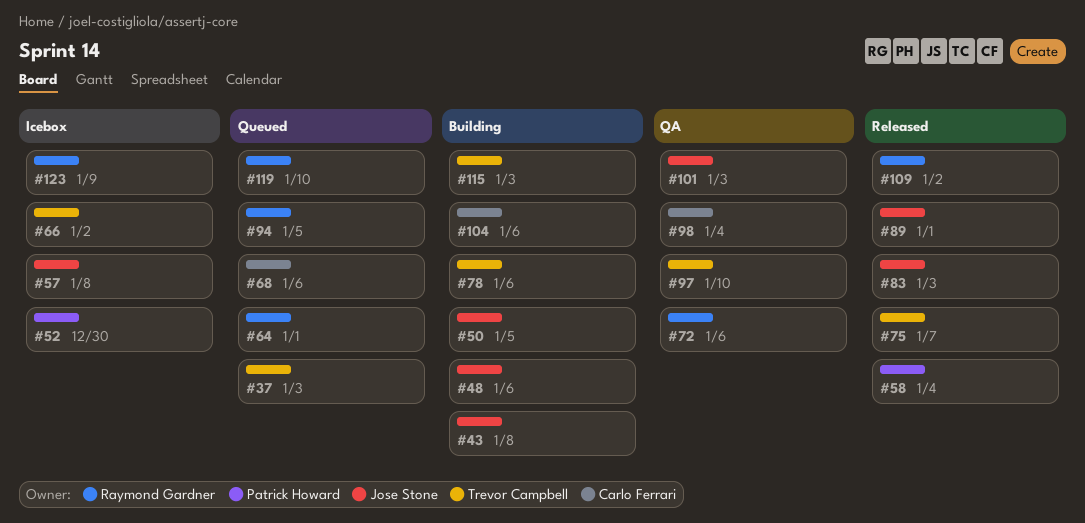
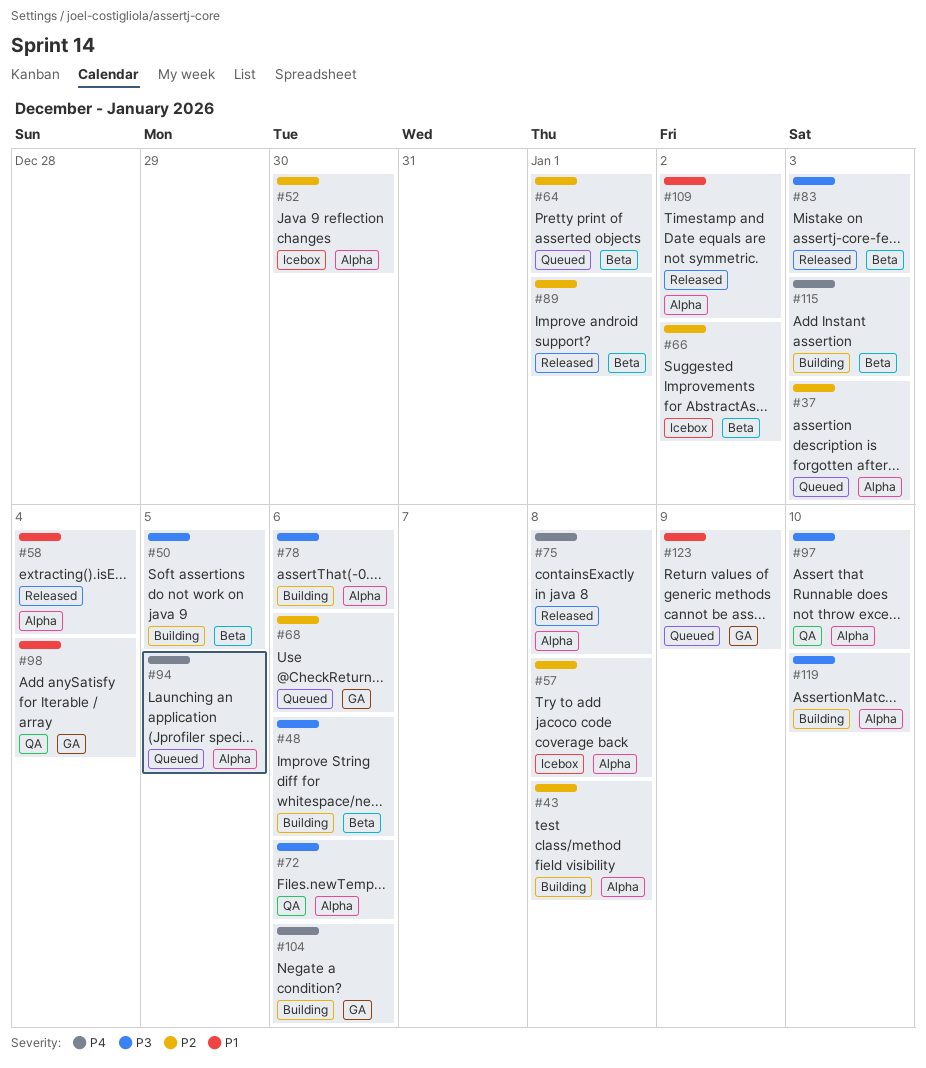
#75, due: Jan 7 -> Jan 8
#101: present -> none
#119, status: Queued -> Building
#123, status: Icebox -> Queued

